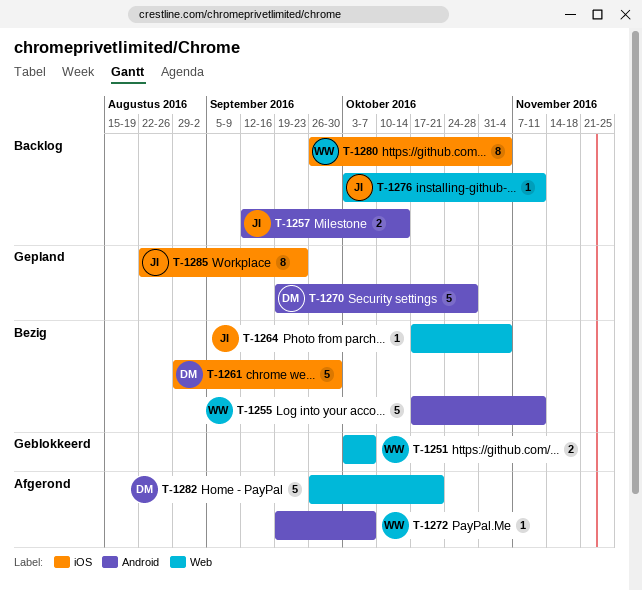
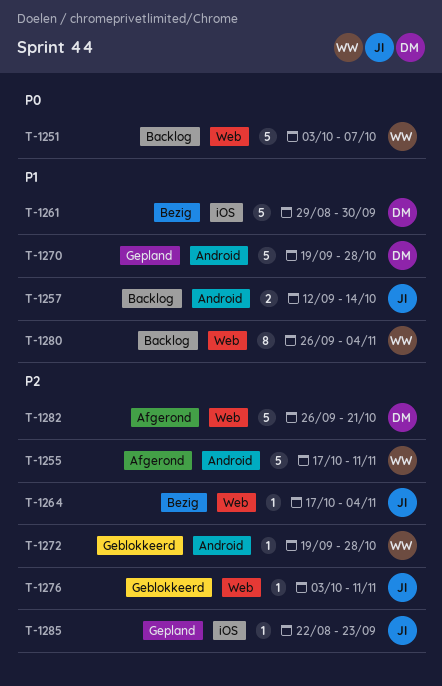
T-1251, status: Geblokkeerd -> Backlog
T-1251, estimate: 2 -> 5
T-1255, status: Bezig -> Afgerond
T-1272, status: Afgerond -> Geblokkeerd
T-1272, due: Oct 7 -> Oct 28
T-1276, status: Backlog -> Geblokkeerd
T-1280, label: iOS -> Web
T-1285, estimate: 8 -> 1

